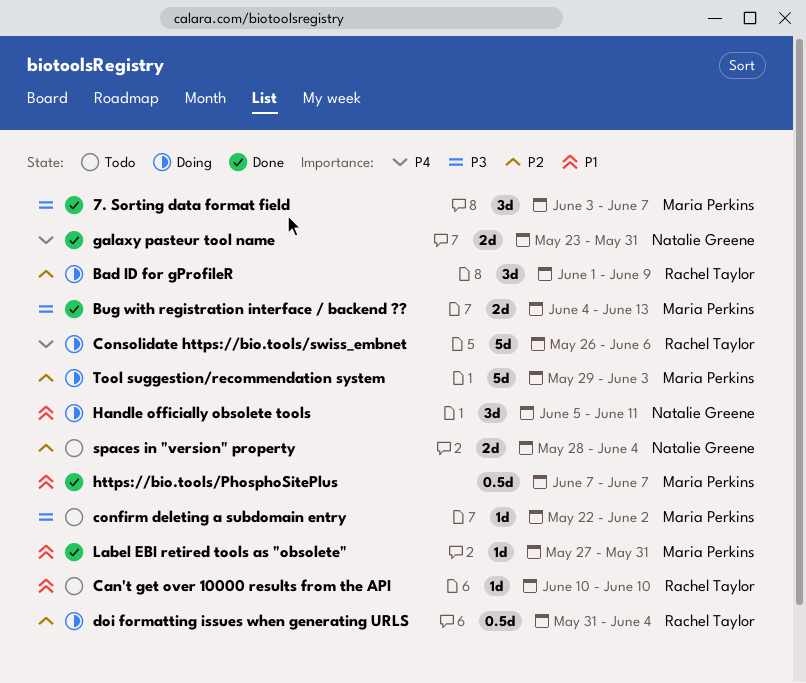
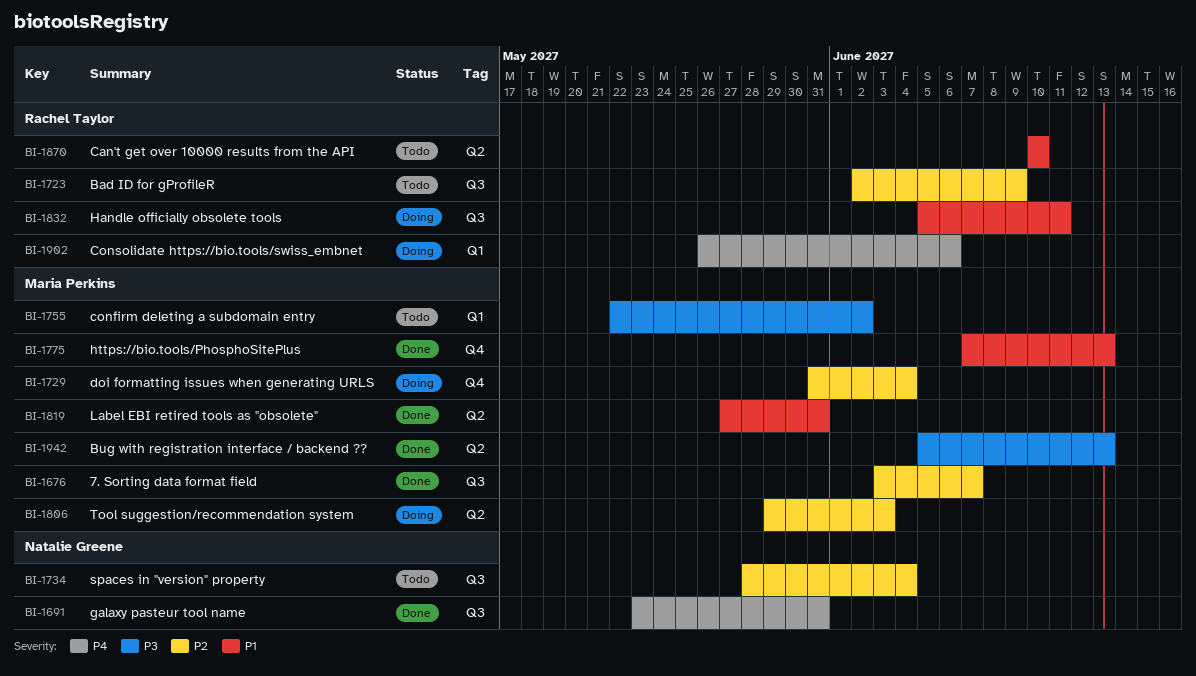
7. Sorting data format field, priority: P3 -> P2
Bad ID for gProfileR, status: Doing -> Todo
Bad ID for gProfileR, start: Jun 1 -> Jun 2
Bug with registration interface / backend ??, start: Jun 4 -> Jun 5
doi formatting issues when generating URLS, owner: Rachel Taylor -> Maria Perkins
Handle officially obsolete tools, owner: Natalie Greene -> Rachel Taylor
https://bio.tools/PhosphoSitePlus, due: Jun 7 -> Jun 13

